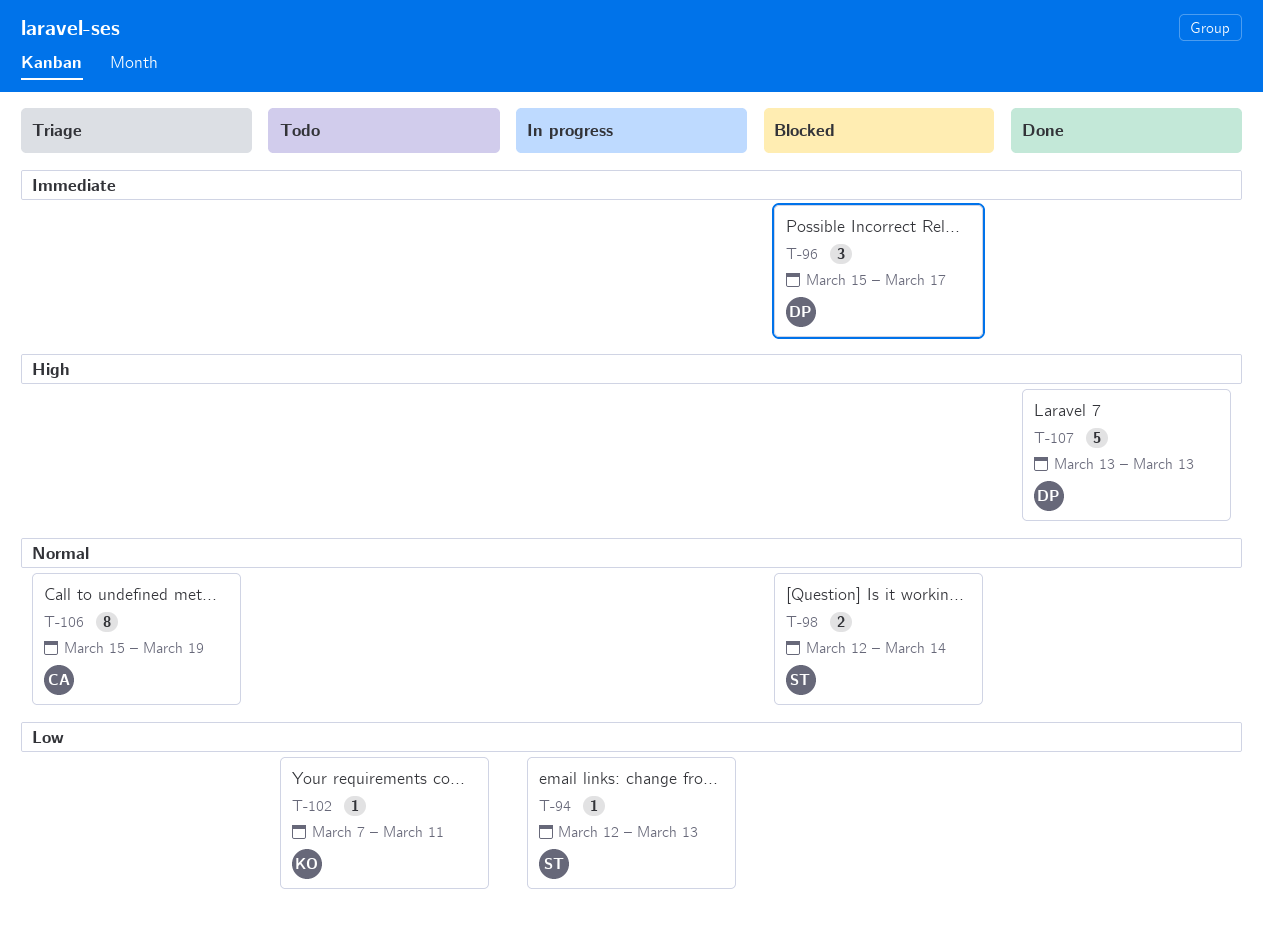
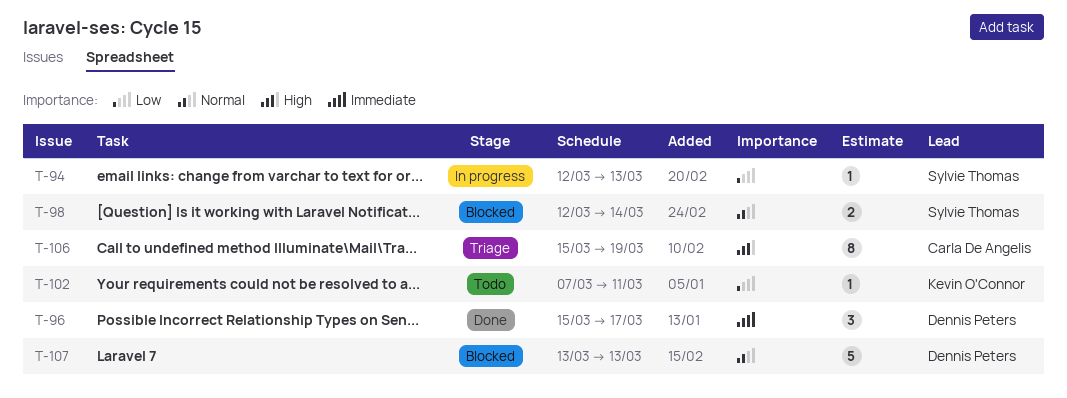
T-96, status: Blocked -> Done
T-106, priority: Normal -> High
T-107, status: Done -> Blocked
T-107, priority: High -> Normal

